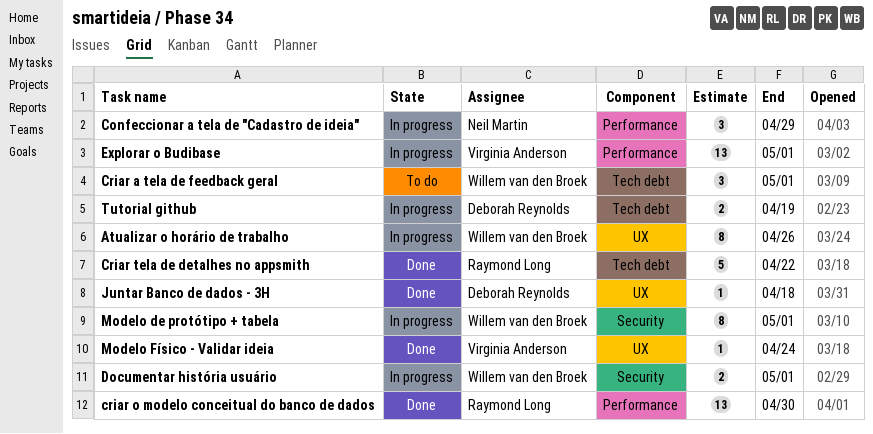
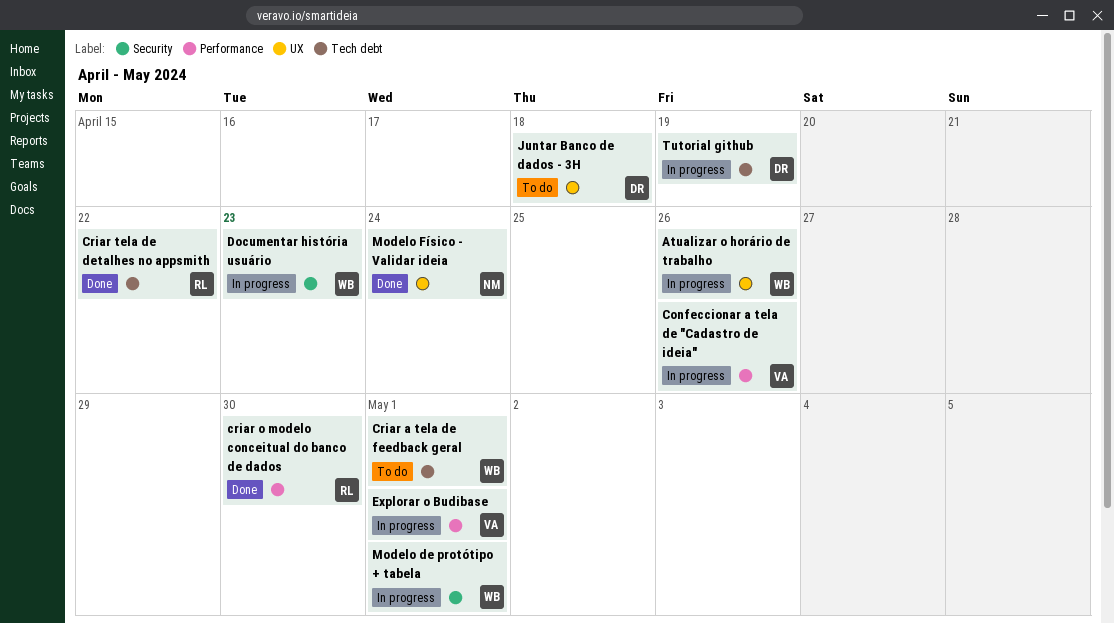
Confeccionar a tela de "Cadastro de ideia", owner: Neil Martin -> Virginia Anderson
Confeccionar a tela de "Cadastro de ideia", due: Apr 29 -> Apr 26
Documentar história usuário, due: May 1 -> Apr 23
Juntar Banco de dados - 3H, status: Done -> To do
Modelo Físico - Validar ideia, owner: Virginia Anderson -> Neil Martin

